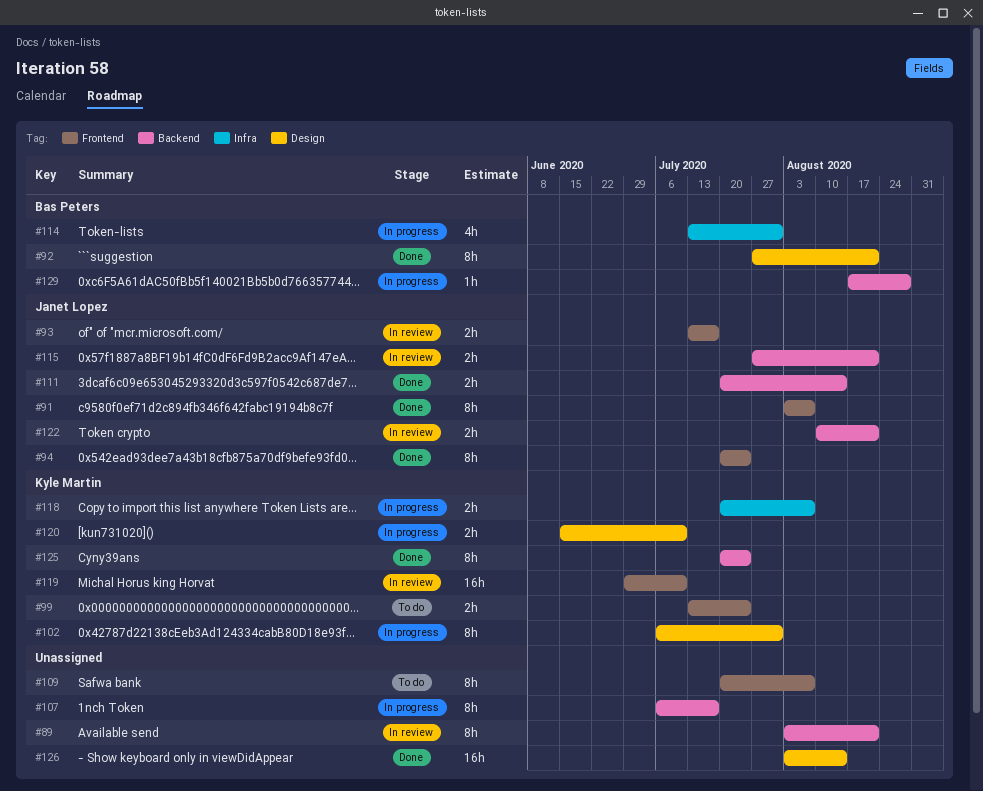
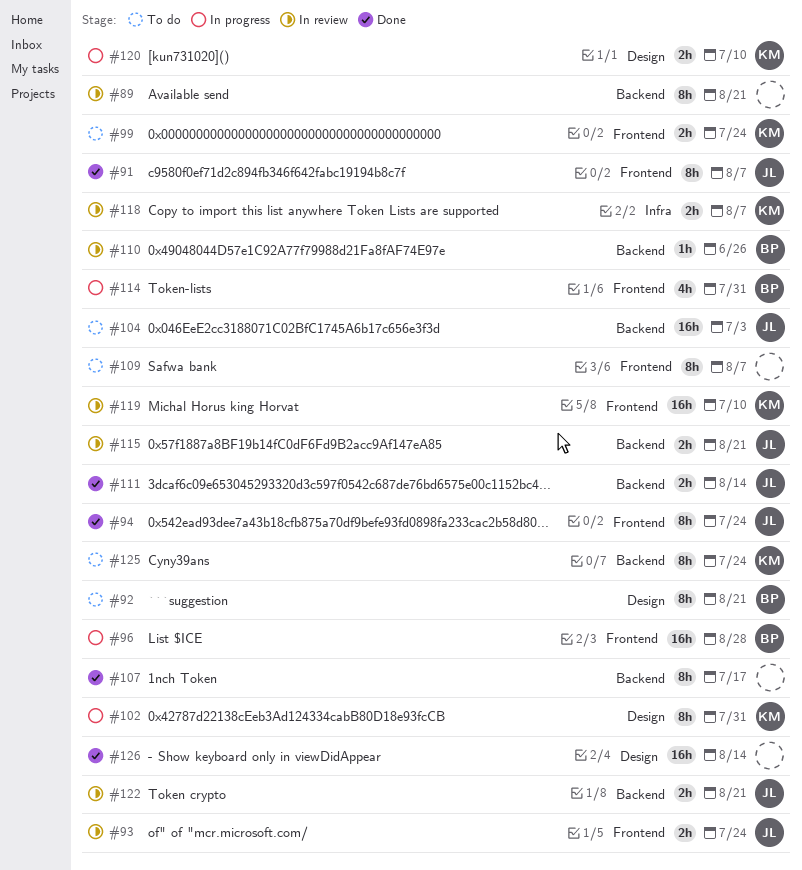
#92, status: Done -> To do
#93, due: Jul 17 -> Jul 24
#96: none -> present
#104: none -> present
#107, status: In progress -> Done
#110: none -> present
#114, label: Infra -> Frontend
#118, status: In progress -> In review
#125, status: Done -> To do
#129: present -> none

